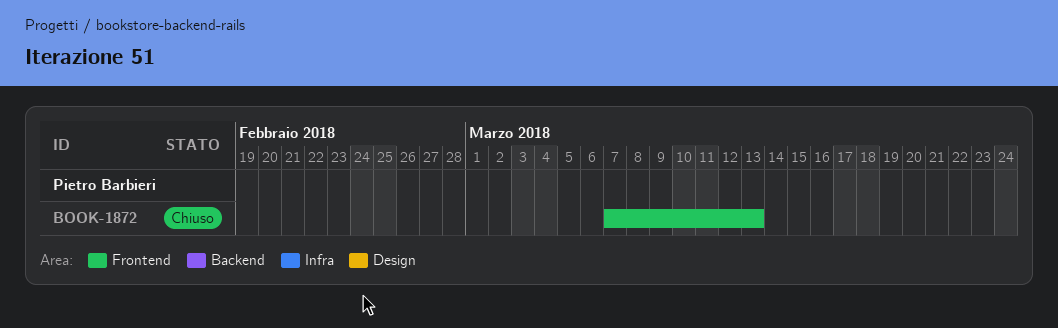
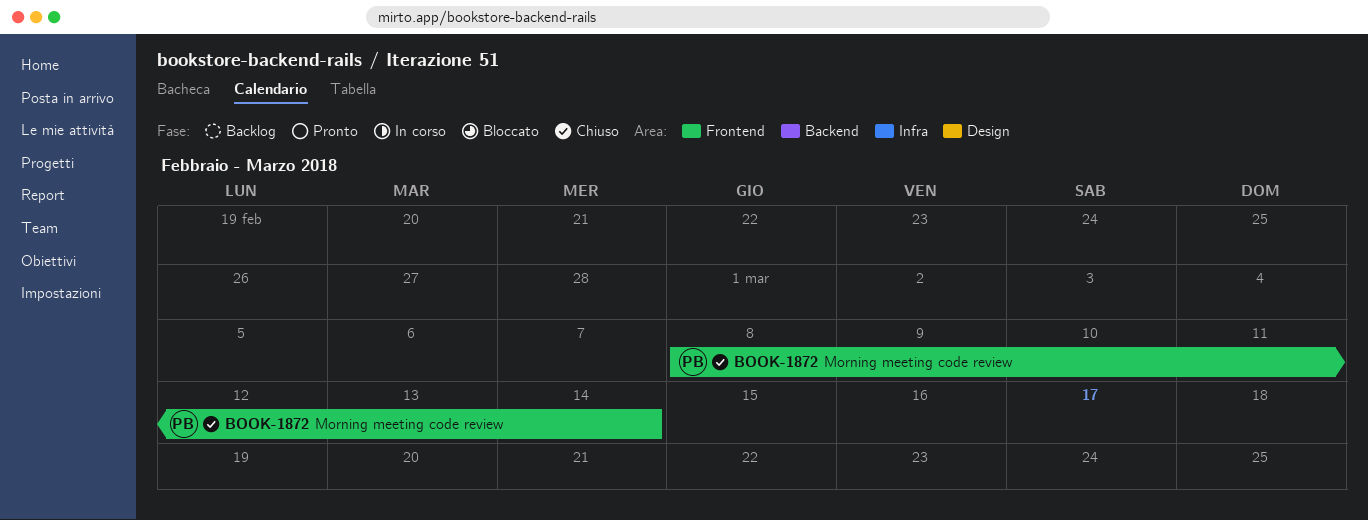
BOOK-1872, start: Mar 7 -> Mar 8
BOOK-1872, due: Mar 13 -> Mar 14

